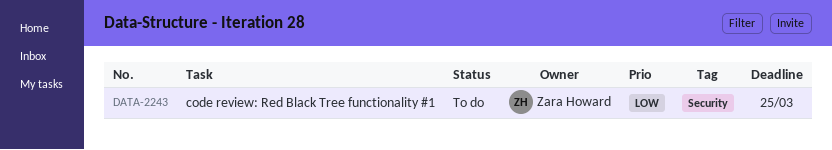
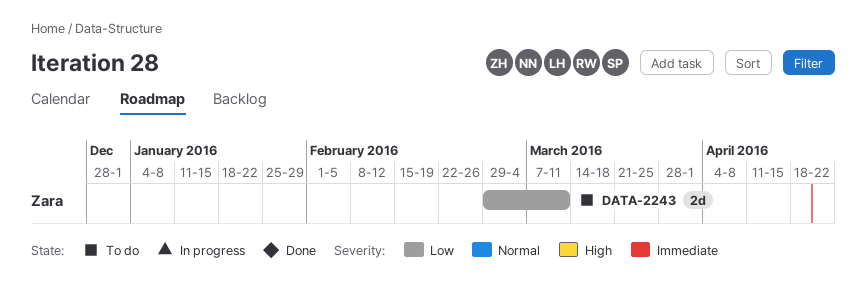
DATA-2243, due: Mar 25 -> Mar 11

